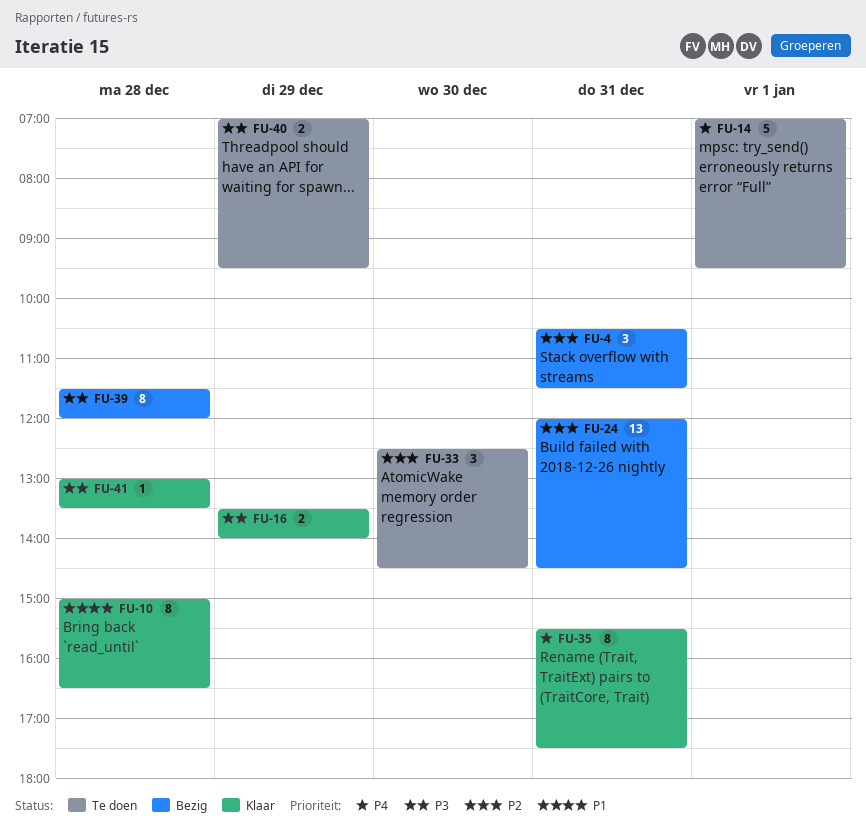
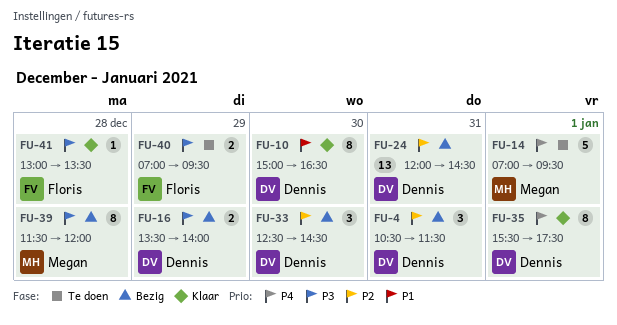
FU-10, day: Dec 28 -> Dec 30
FU-16, status: Klaar -> Bezig
FU-33, status: Te doen -> Bezig
FU-35, day: Dec 31 -> Jan 1

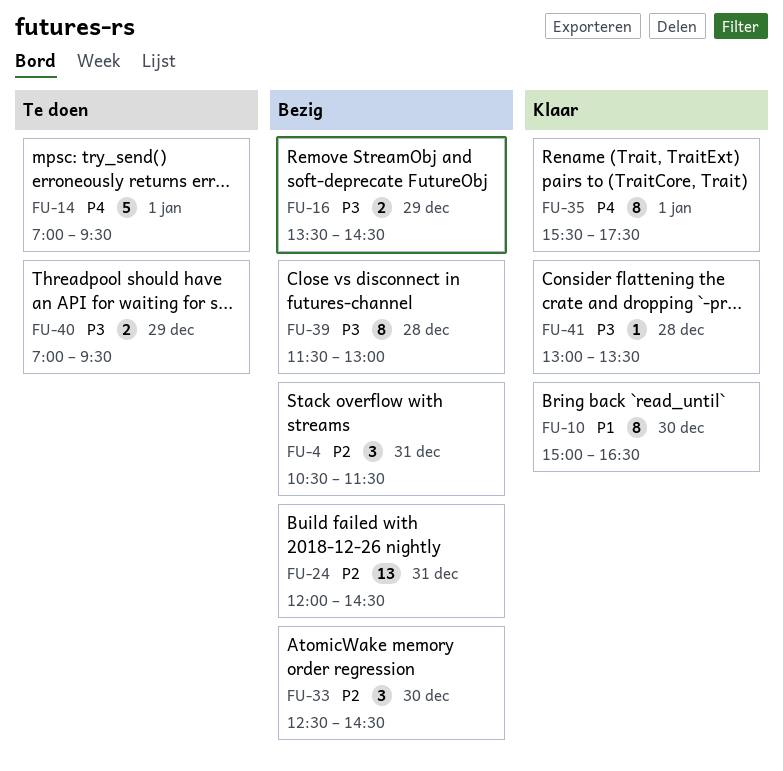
FU-16, ends: 14:00 -> 14:30
FU-39, ends: 12:00 -> 13:00

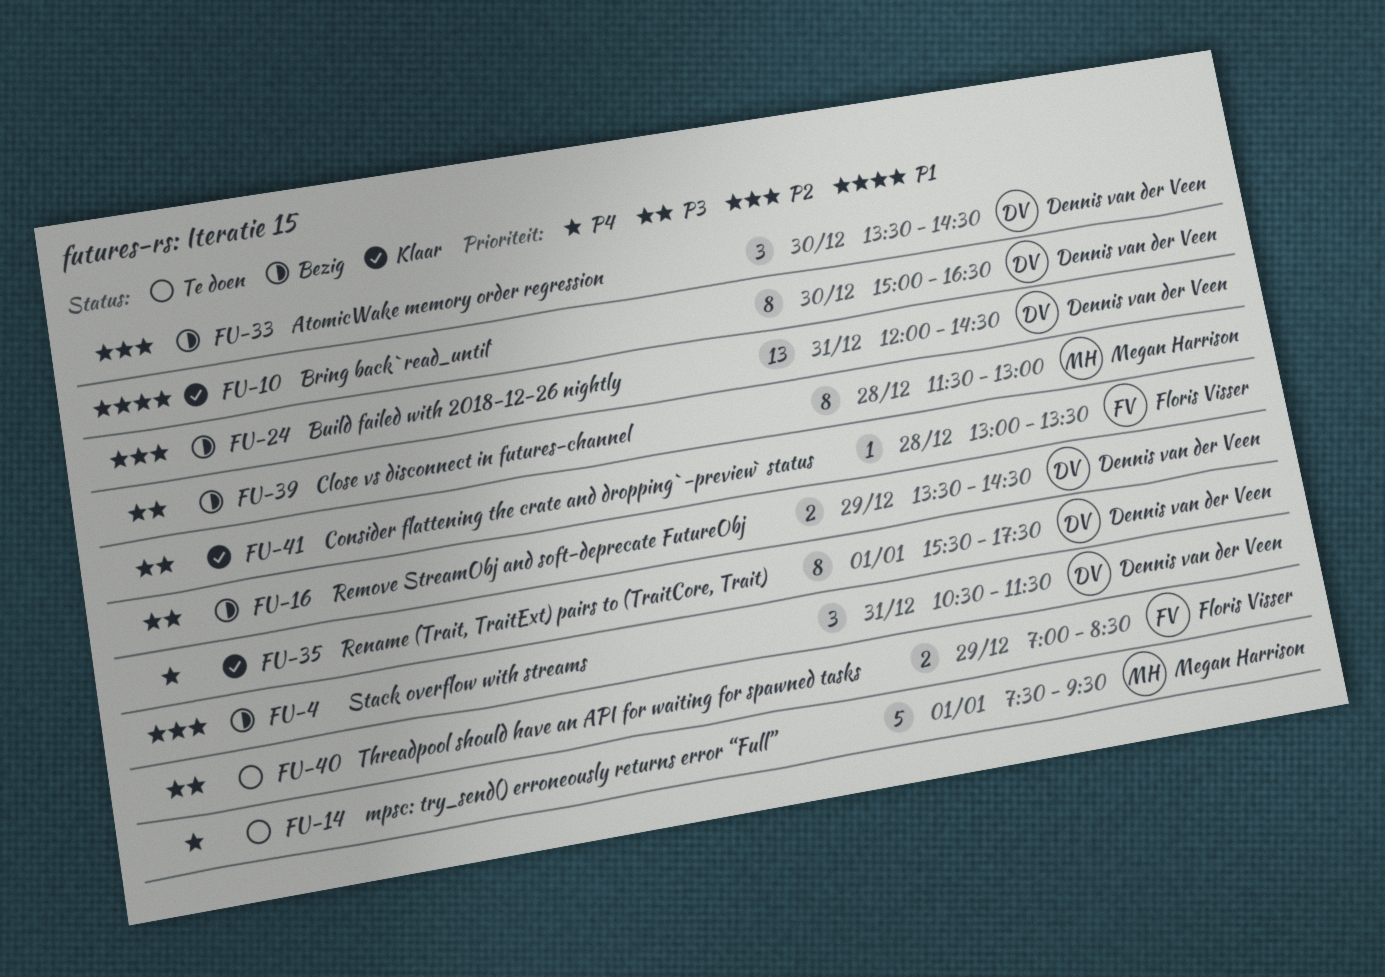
FU-14, begins: 07:00 -> 07:30
FU-33, begins: 12:30 -> 13:30
FU-40, ends: 09:30 -> 08:30

